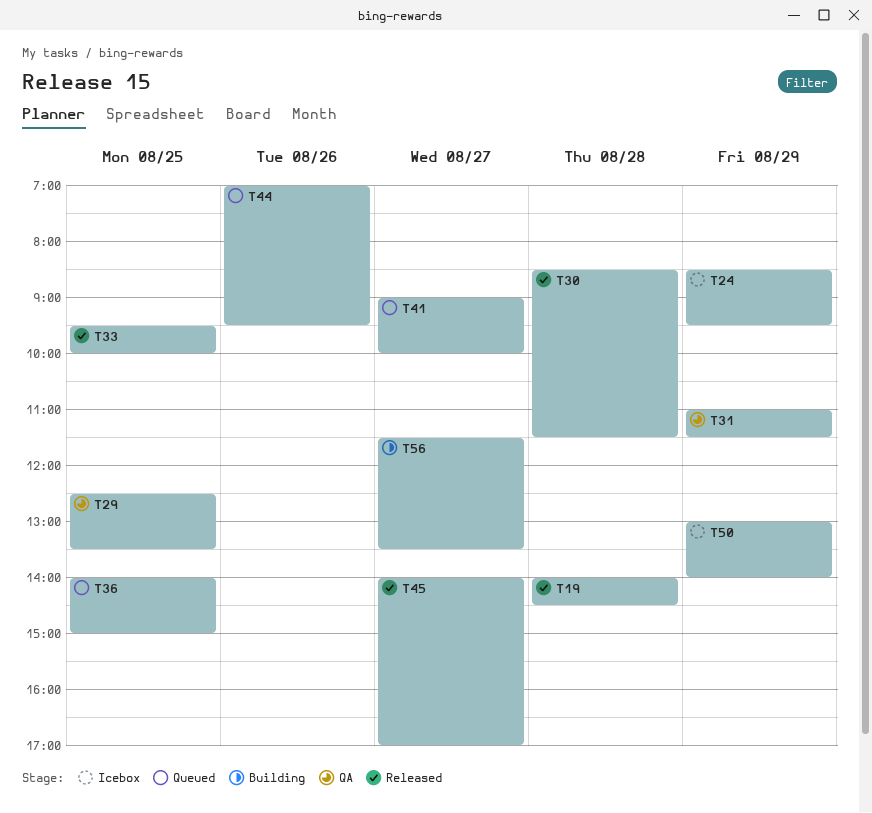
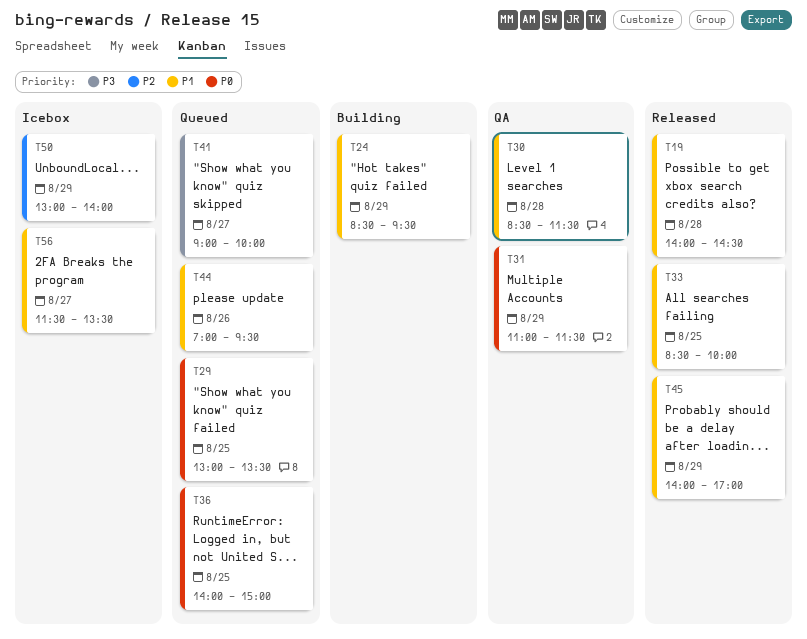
T24, status: Icebox -> Building
T29, status: QA -> Queued
T29, begins: 12:30 -> 13:00
T30, status: Released -> QA
T33, begins: 09:30 -> 08:30
T45, day: Aug 27 -> Aug 29
T56, status: Building -> Icebox

